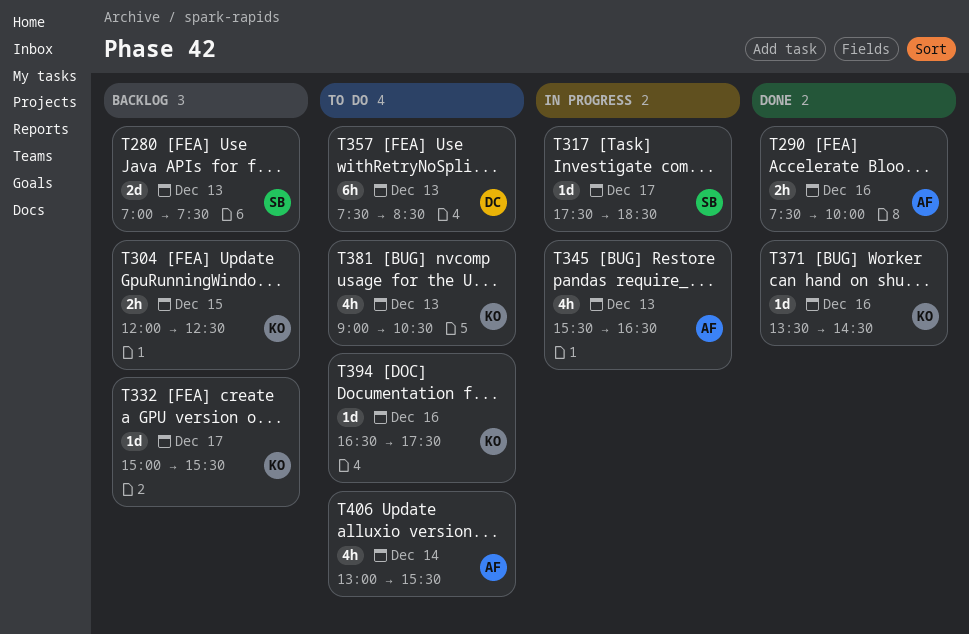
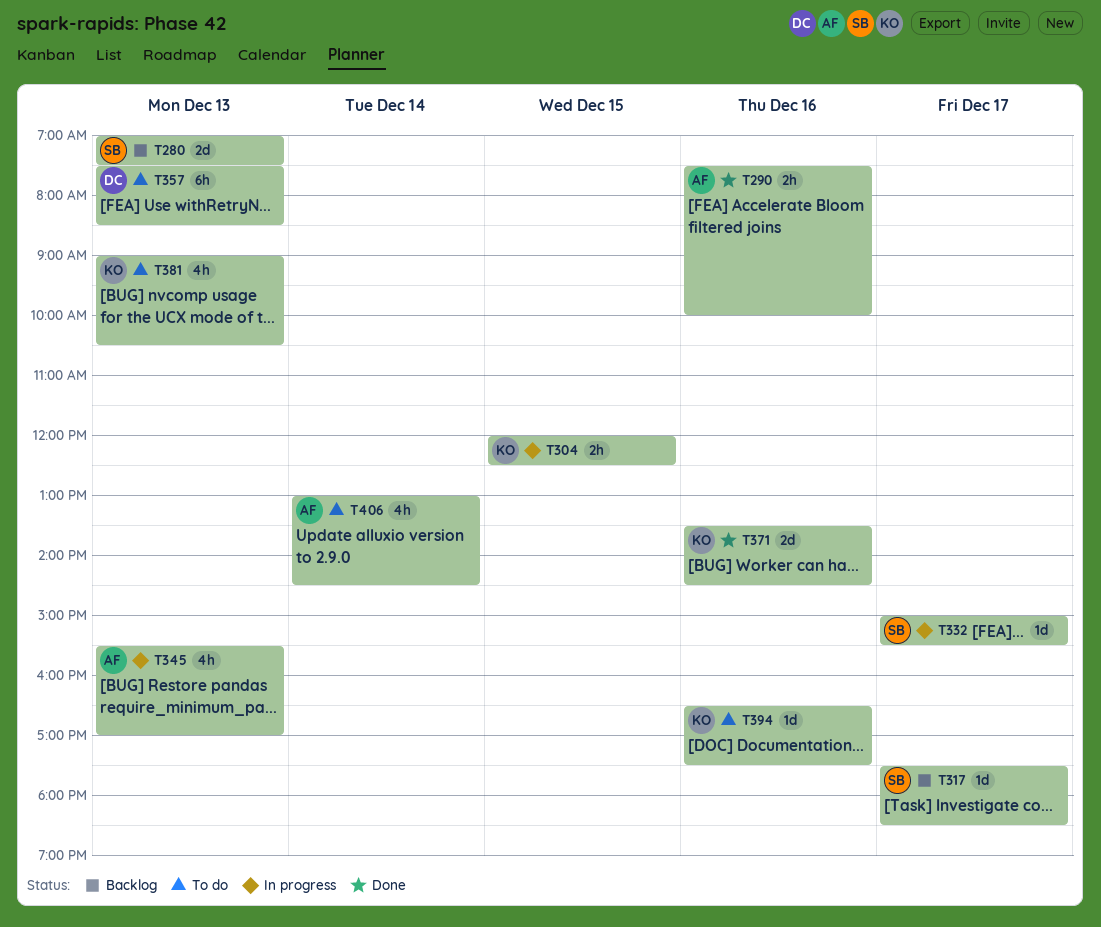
T304, status: Backlog -> In progress
T317, status: In progress -> Backlog
T332, status: Backlog -> In progress
T332, owner: KO -> SB
T345, ends: 16:30 -> 17:00
T371, estimate: 1d -> 2d
T406, ends: 15:30 -> 14:30

